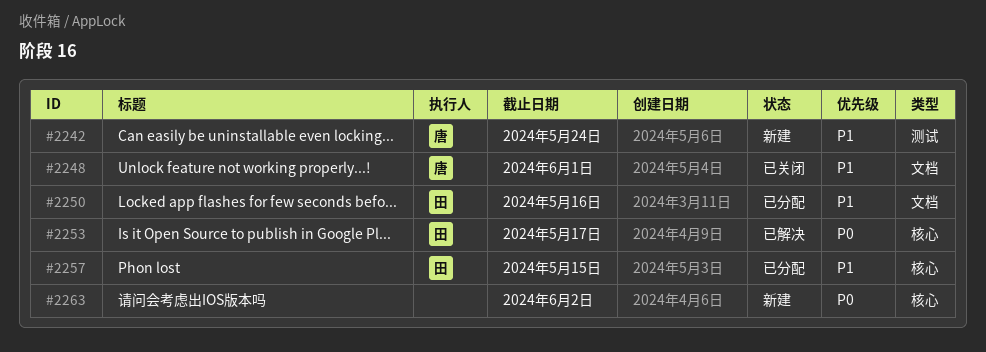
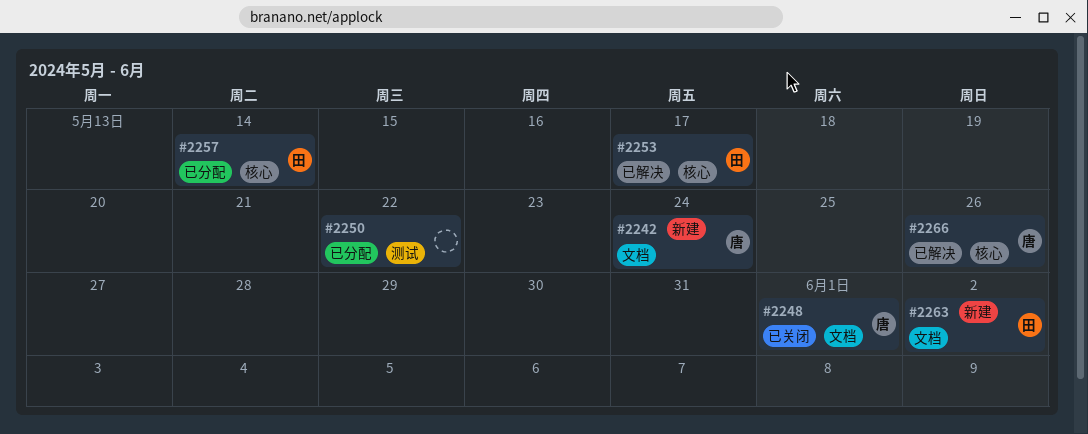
#2242, label: 测试 -> 文档
#2250, owner: 田 -> none
#2250, label: 文档 -> 测试
#2250, due: May 16 -> May 22
#2257, due: May 15 -> May 14
#2263, owner: none -> 田
#2263, label: 核心 -> 文档
#2266: none -> present

